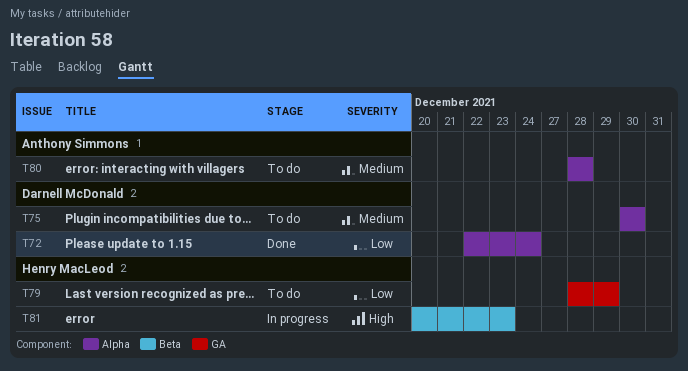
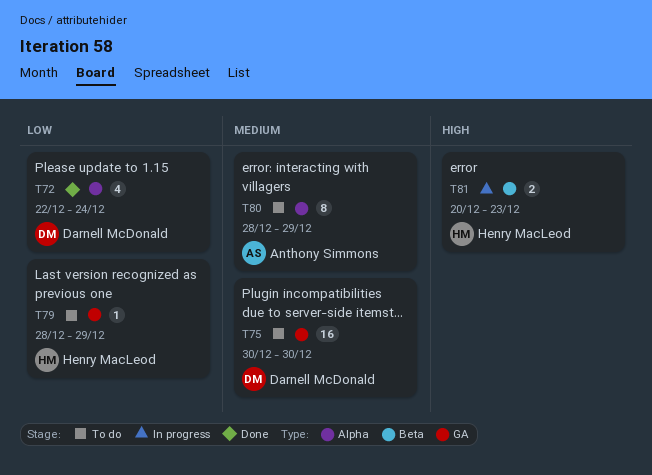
T75, label: Alpha -> GA
T80, due: Dec 28 -> Dec 29

